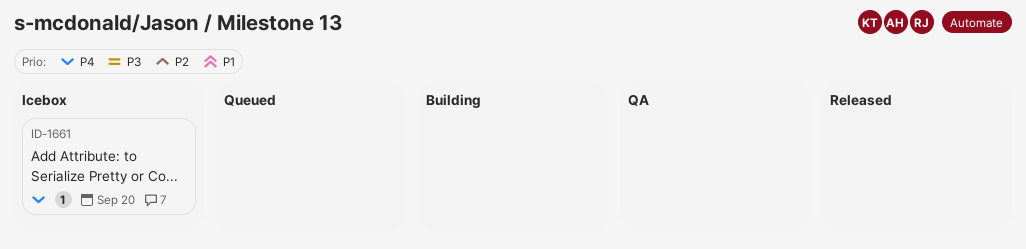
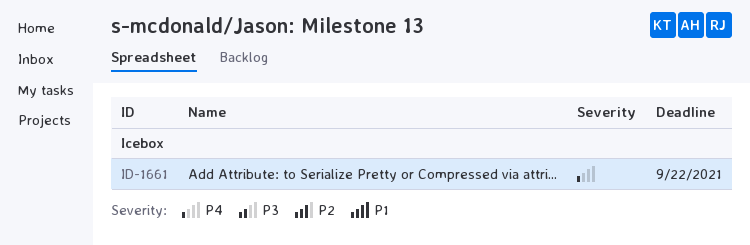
ID-1661, due: Sep 20 -> Sep 22

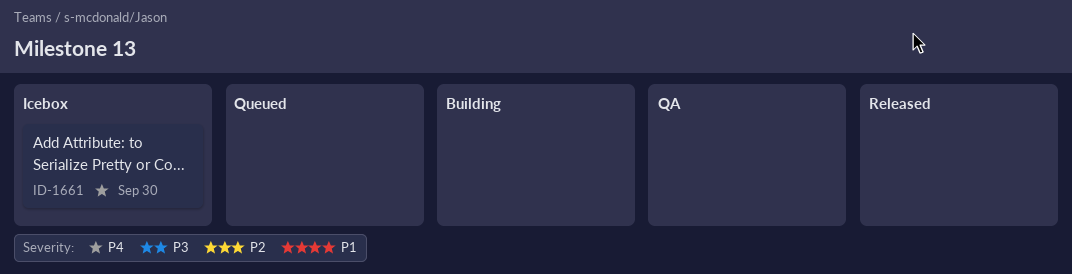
ID-1661, due: Sep 22 -> Sep 30

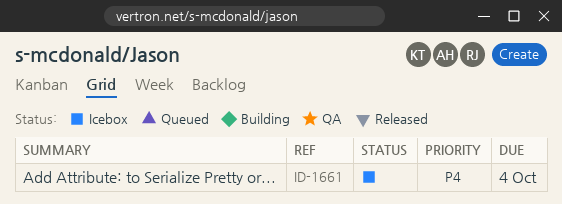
ID-1661, due: Sep 30 -> Oct 4

